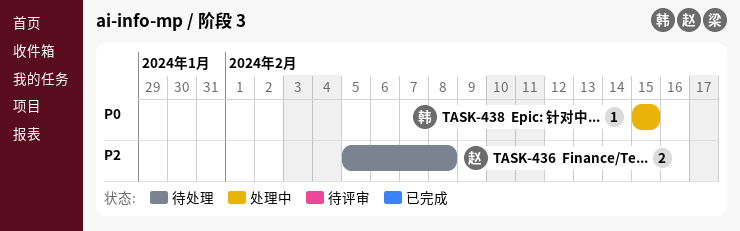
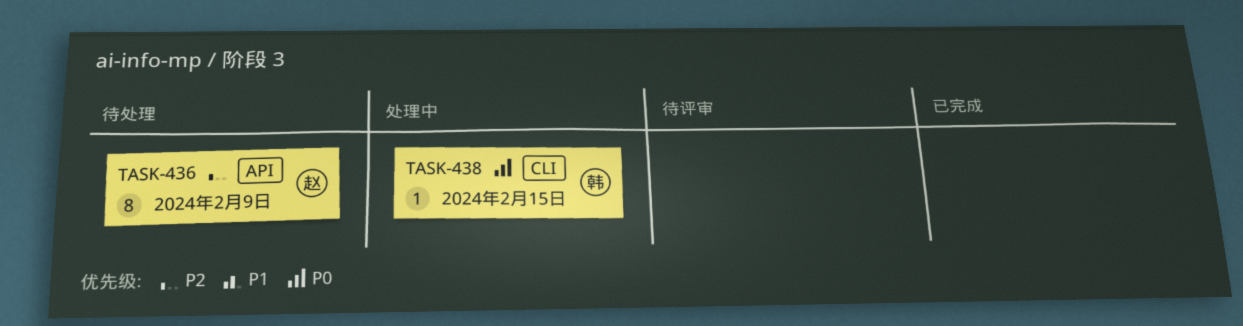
TASK-436, estimate: 2 -> 8
TASK-436, due: Feb 8 -> Feb 9

